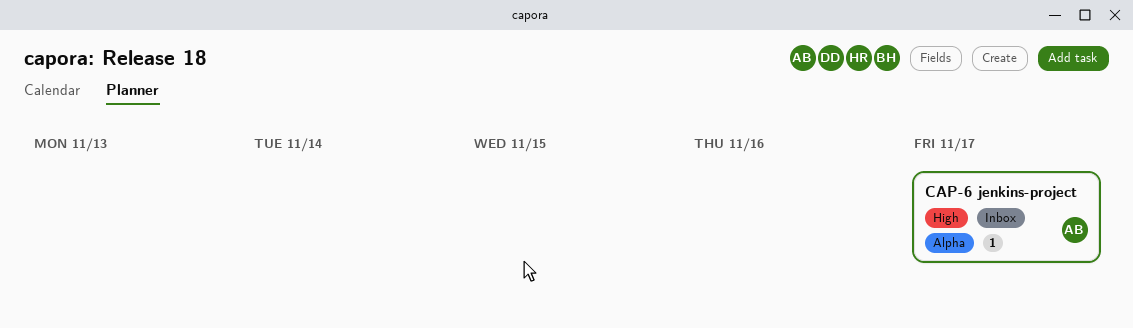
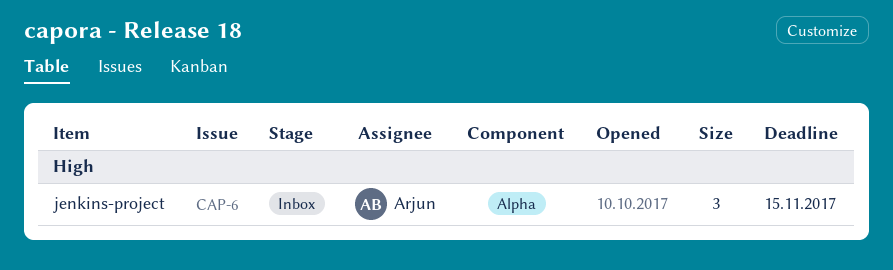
CAP-6, estimate: 1 -> 3
CAP-6, due: Nov 17 -> Nov 15

